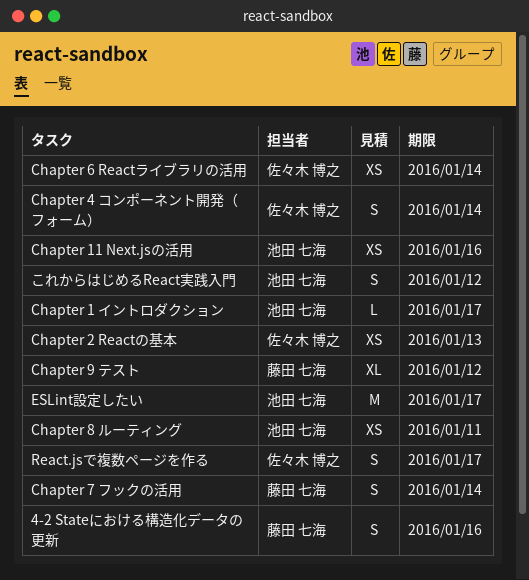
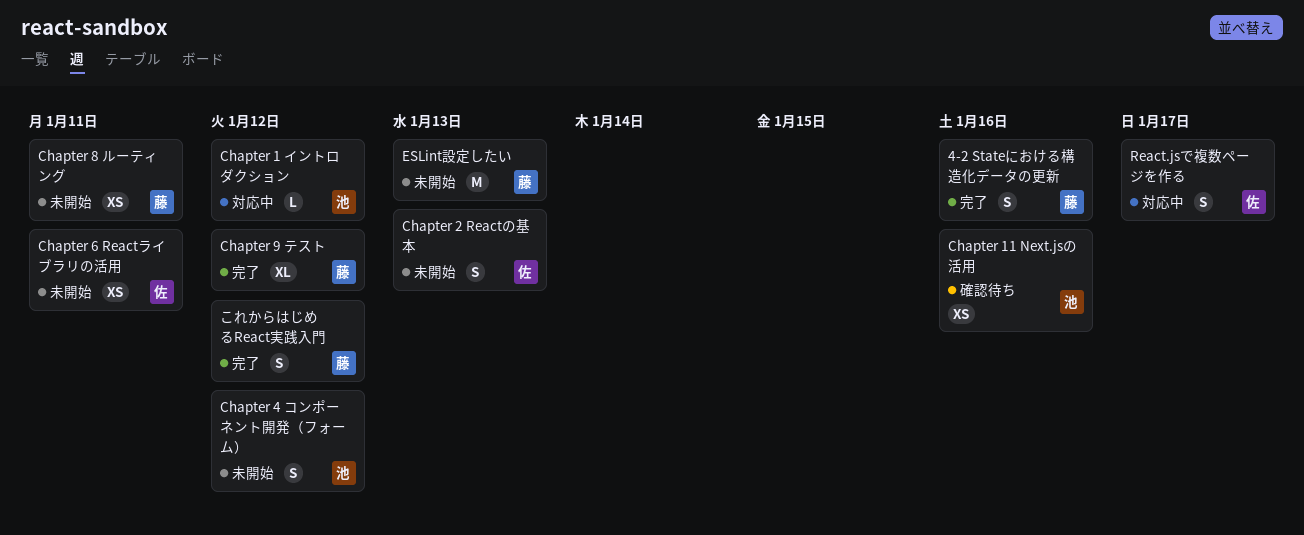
Chapter 1 イントロダクション, due: Jan 17 -> Jan 12
Chapter 2 Reactの基本, estimate: XS -> S
Chapter 4 コンポーネント開発（フォーム）, owner: 佐々木 博之 -> 池田 七海
Chapter 4 コンポーネント開発（フォーム）, due: Jan 14 -> Jan 12
Chapter 6 Reactライブラリの活用, due: Jan 14 -> Jan 11
Chapter 7 フックの活用: present -> none
Chapter 8 ルーティング, owner: 池田 七海 -> 藤田 七海
ESLint設定したい, owner: 池田 七海 -> 藤田 七海
ESLint設定したい, due: Jan 17 -> Jan 13
これからはじめるReact実践入門, owner: 池田 七海 -> 藤田 七海

